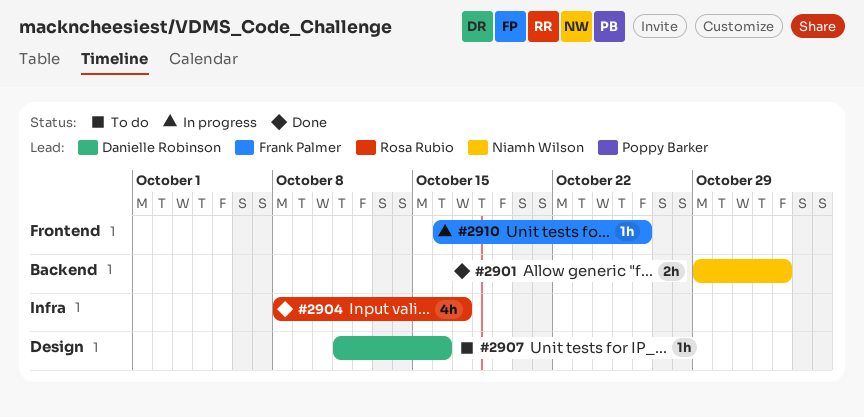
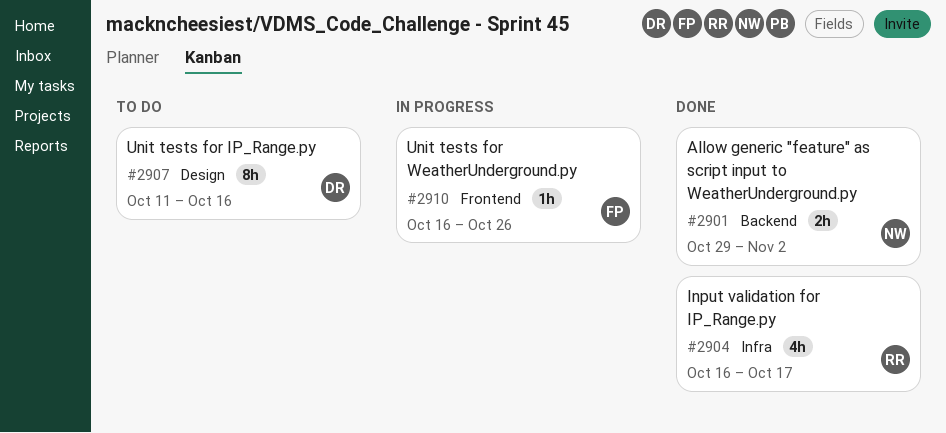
#2904, start: Oct 8 -> Oct 16
#2907, estimate: 1h -> 8h

